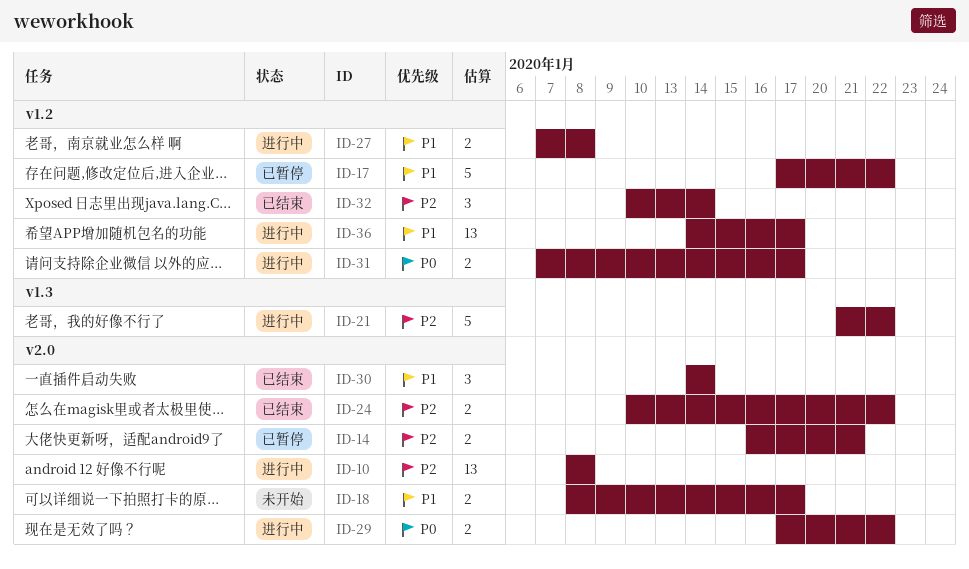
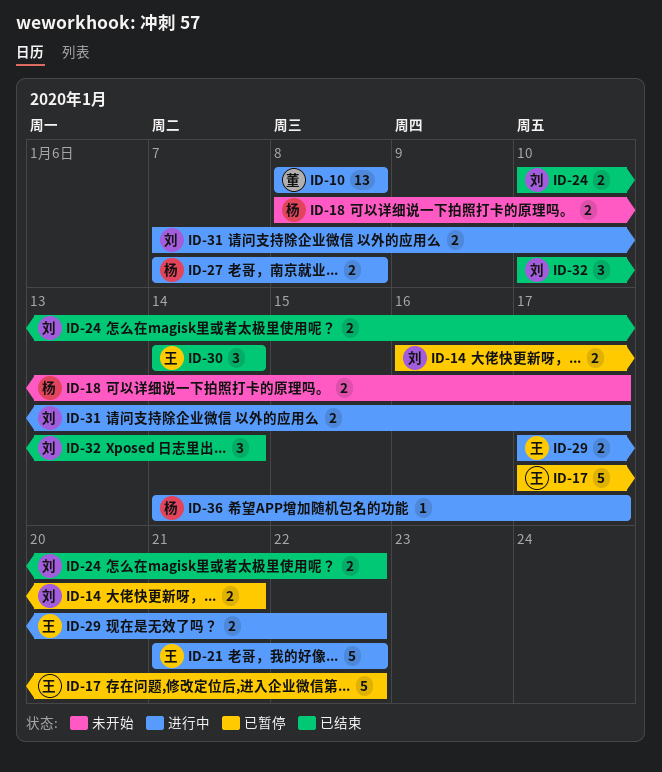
ID-36, estimate: 13 -> 1

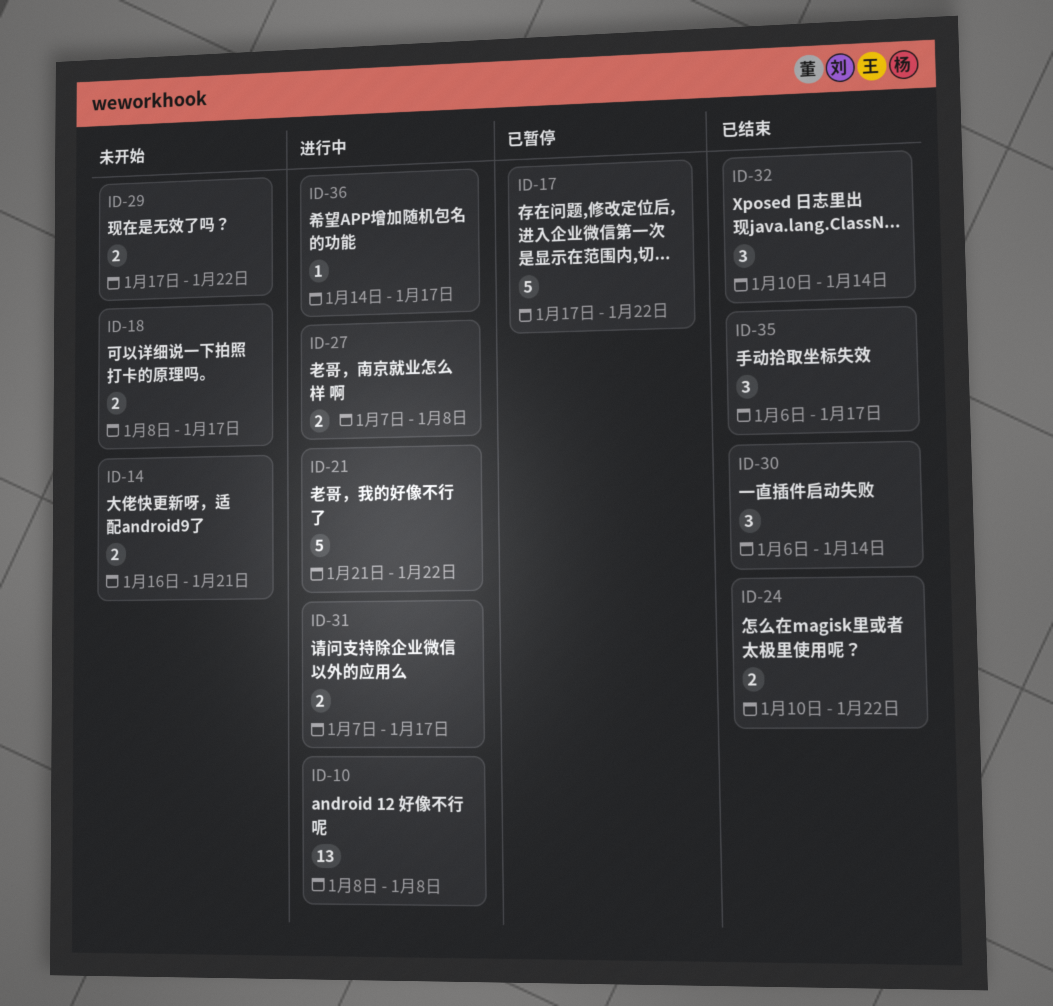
ID-14, status: 已暂停 -> 未开始
ID-29, status: 进行中 -> 未开始
ID-30, start: Jan 14 -> Jan 6
ID-35: none -> present

